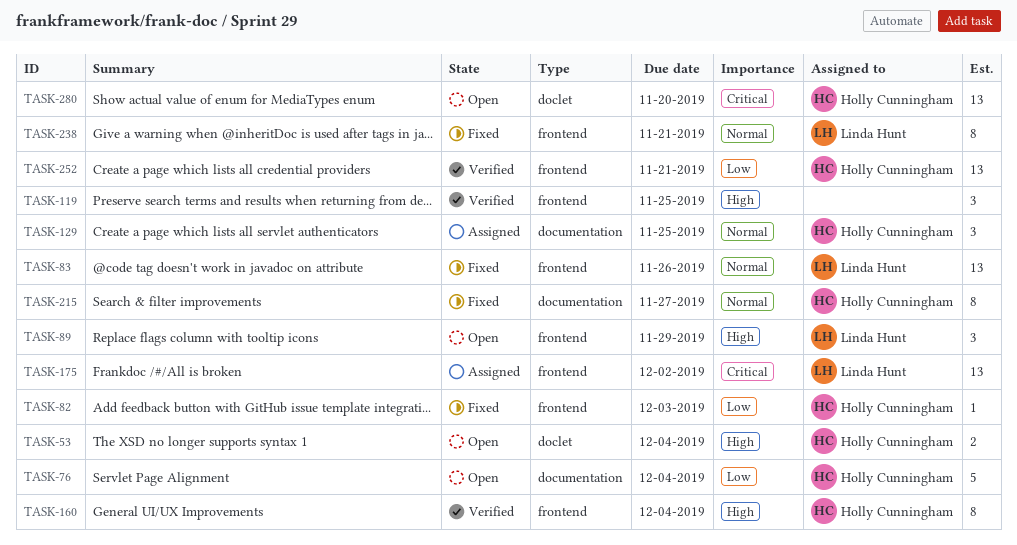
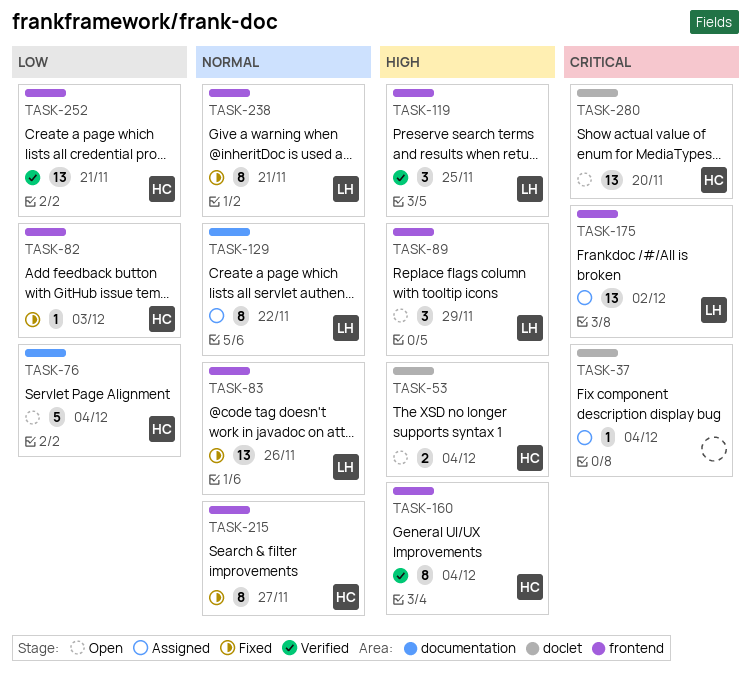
TASK-37: none -> present
TASK-119, owner: none -> Linda Hunt
TASK-129, owner: Holly Cunningham -> Linda Hunt
TASK-129, estimate: 3 -> 8
TASK-129, due: Nov 25 -> Nov 22
TASK-215, label: documentation -> frontend

